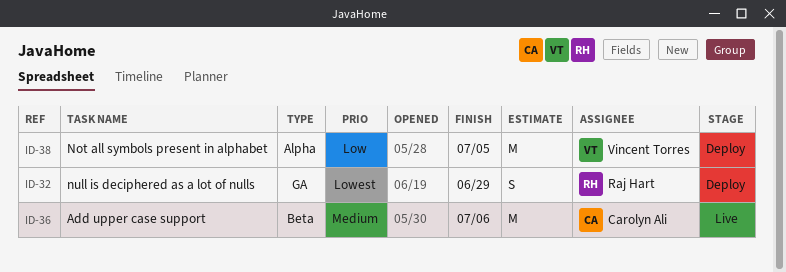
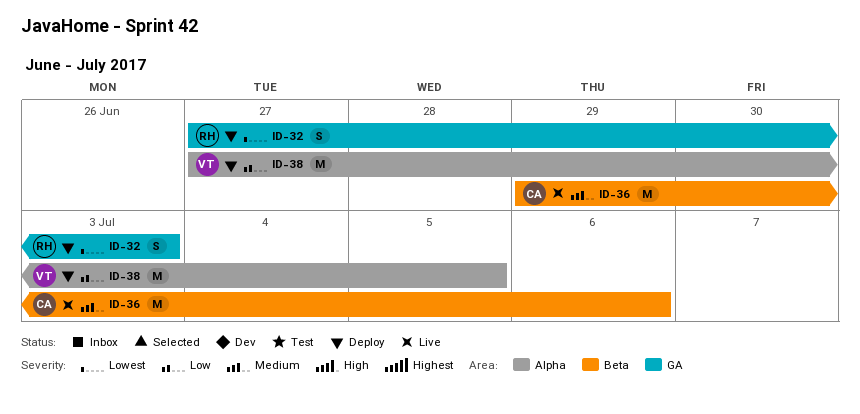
ID-32, due: Jun 29 -> Jul 3

